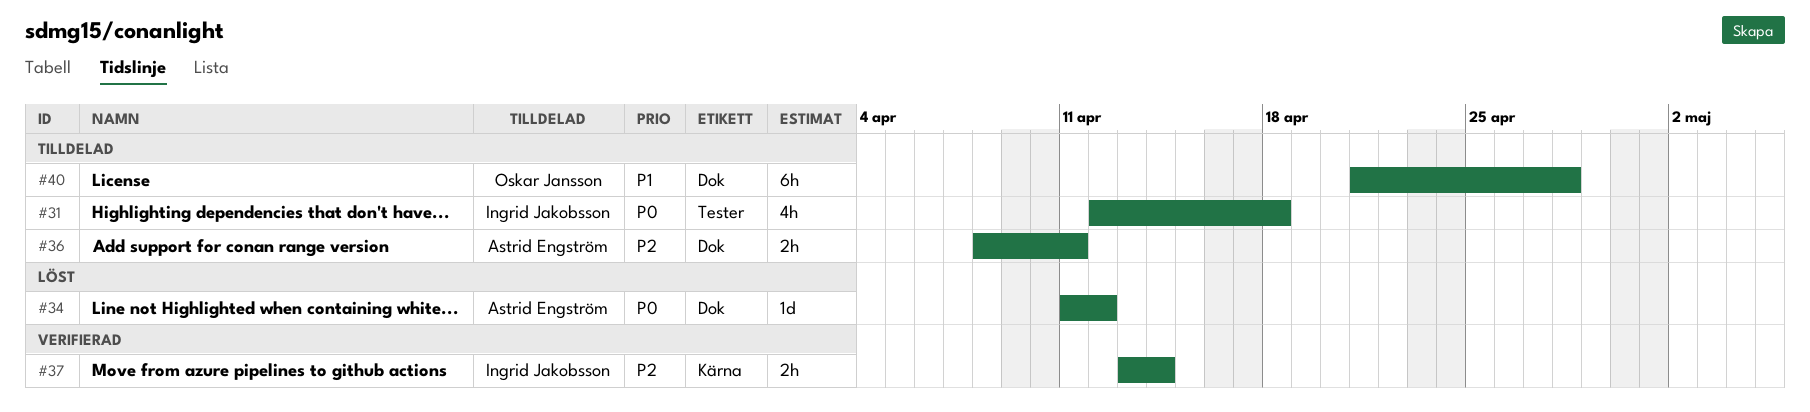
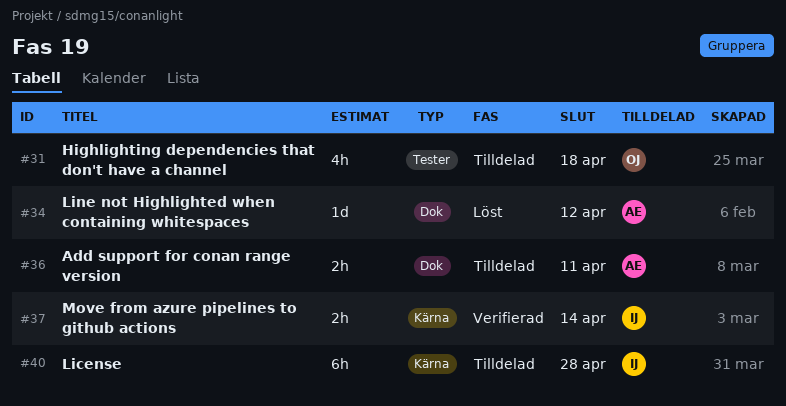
#31, owner: Ingrid Jakobsson -> Oskar Jansson
#40, owner: Oskar Jansson -> Ingrid Jakobsson
#40, label: Dok -> Kärna

